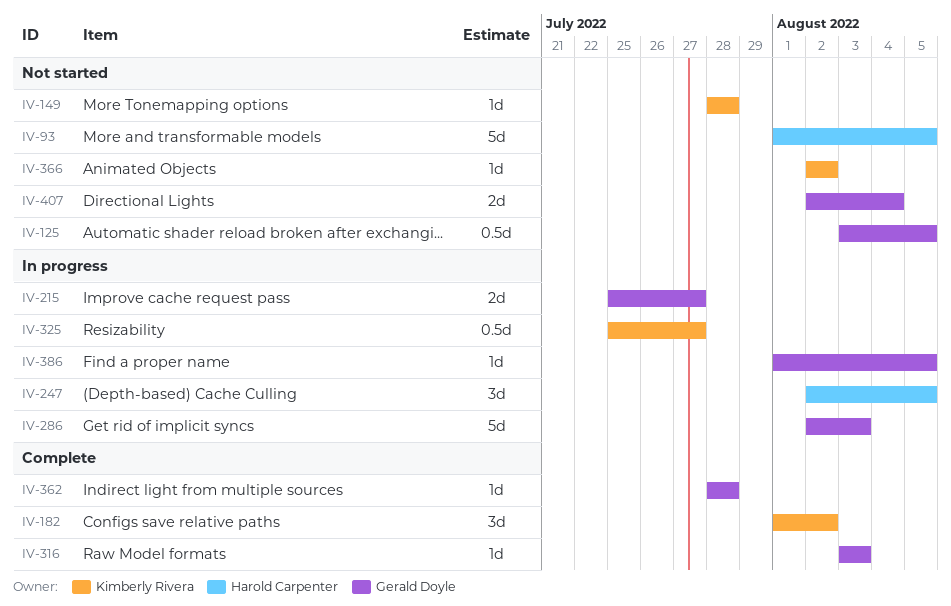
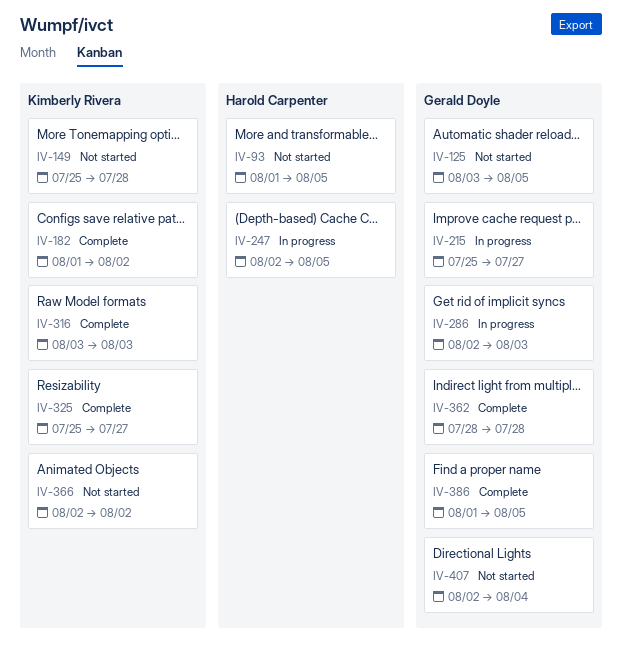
IV-149, start: Jul 28 -> Jul 25
IV-316, owner: Gerald Doyle -> Kimberly Rivera
IV-325, status: In progress -> Complete
IV-386, status: In progress -> Complete

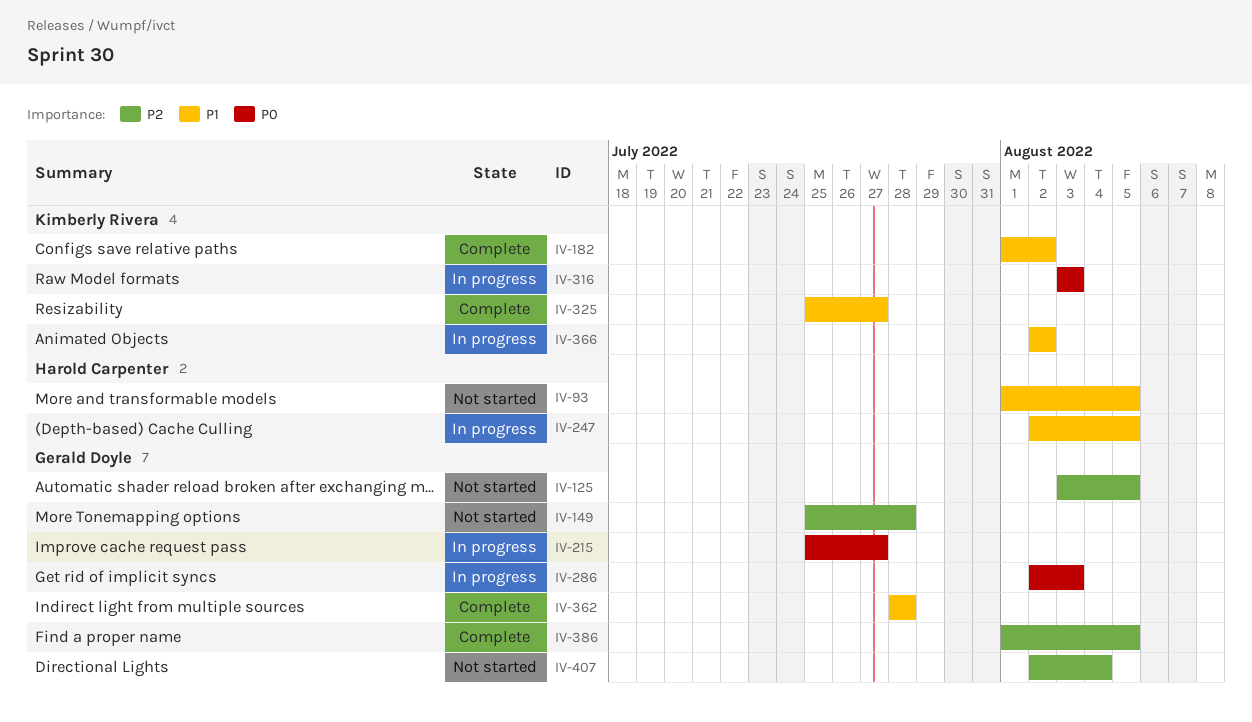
IV-149, owner: Kimberly Rivera -> Gerald Doyle
IV-316, status: Complete -> In progress
IV-366, status: Not started -> In progress

